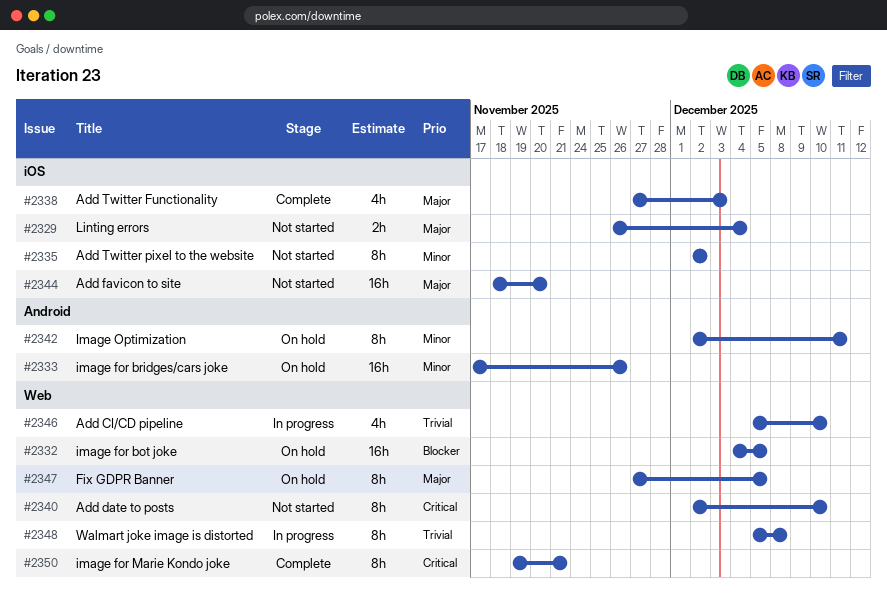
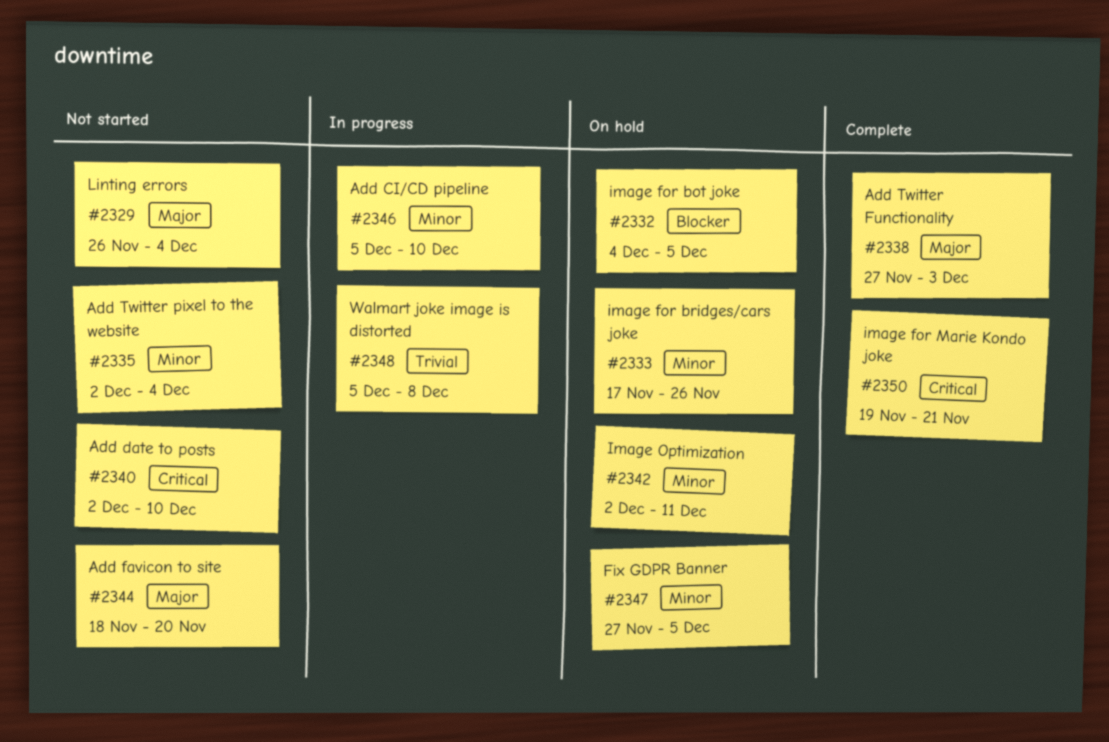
#2335, due: Dec 2 -> Dec 4
#2346, priority: Trivial -> Minor
#2347, priority: Major -> Minor

